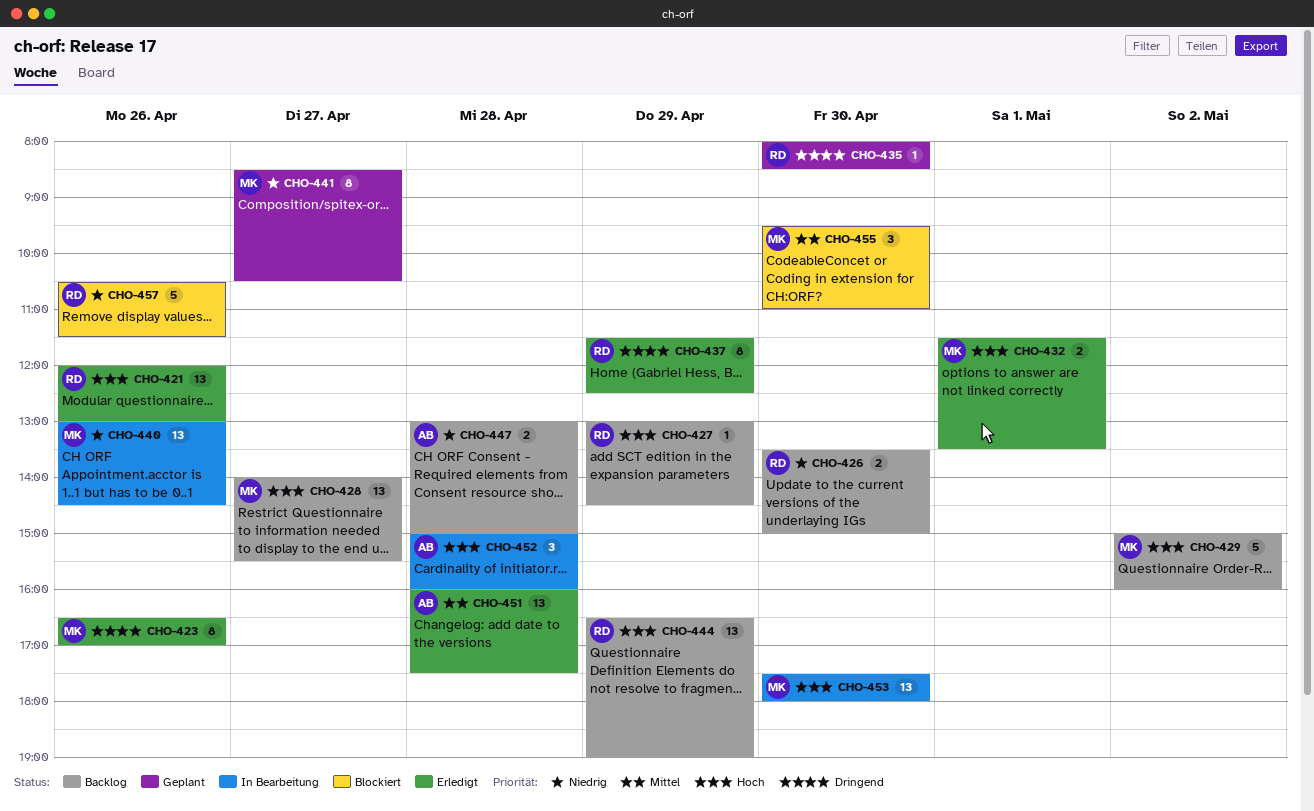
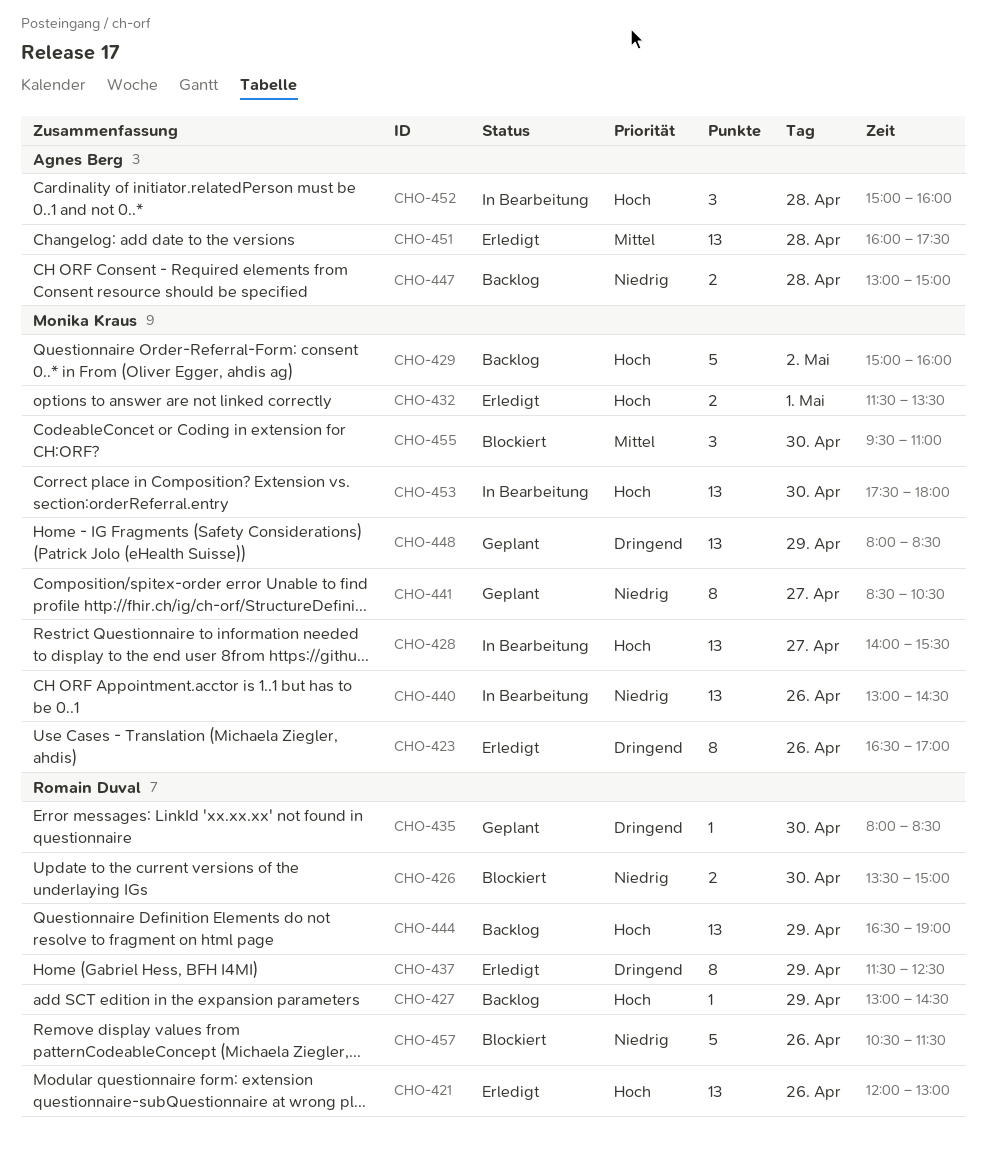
CHO-426, status: Backlog -> Blockiert
CHO-428, status: Backlog -> In Bearbeitung
CHO-448: none -> present

